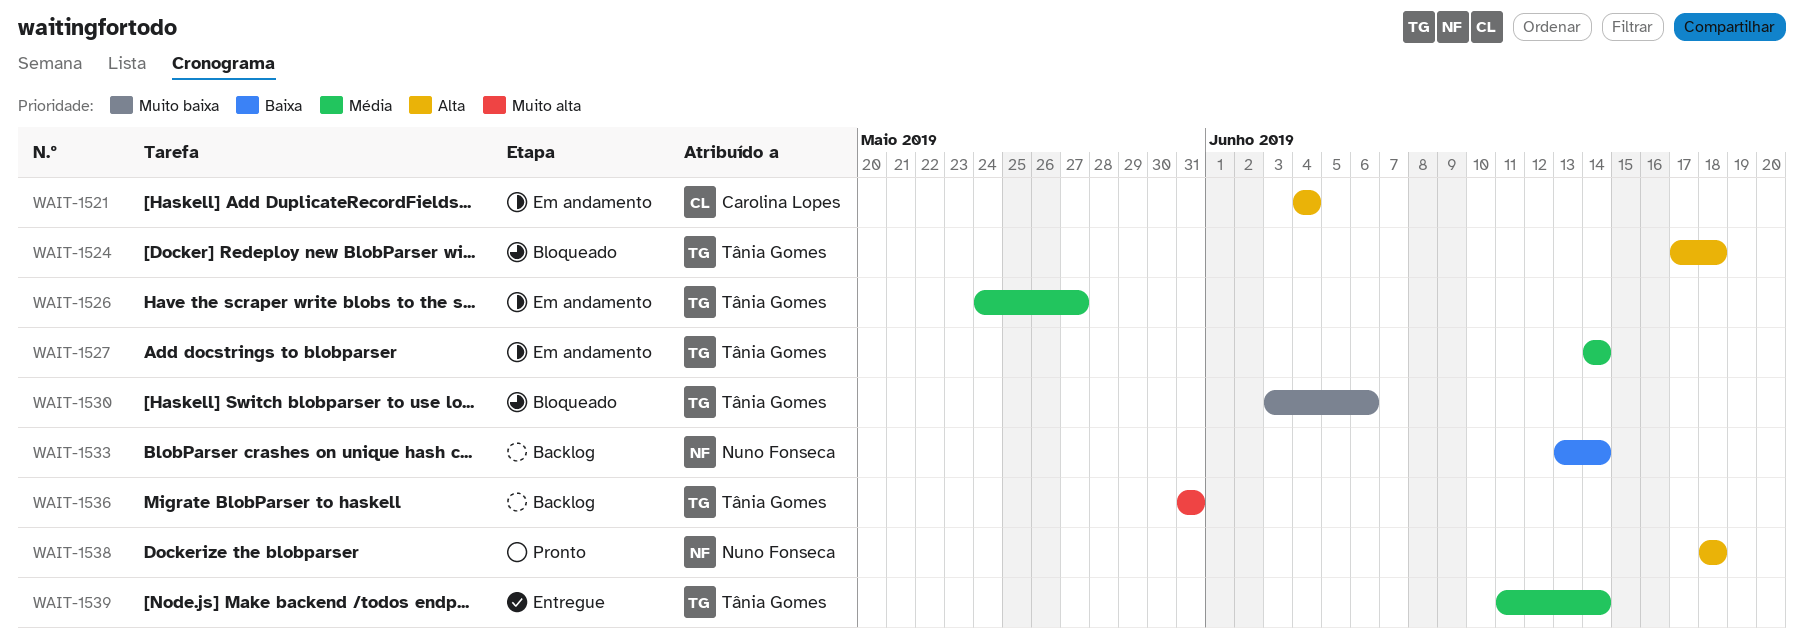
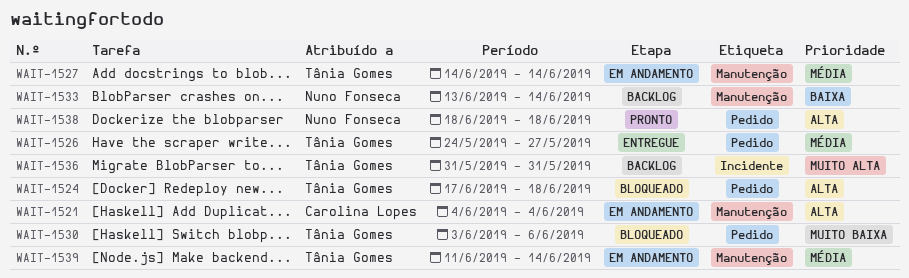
WAIT-1526, status: Em andamento -> Entregue
WAIT-1539, status: Entregue -> Em andamento

